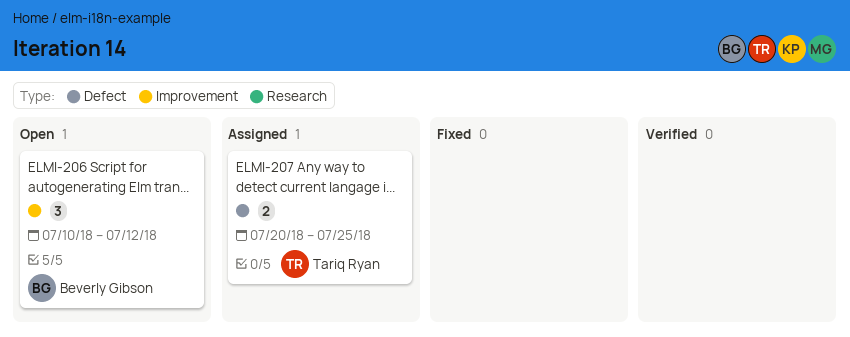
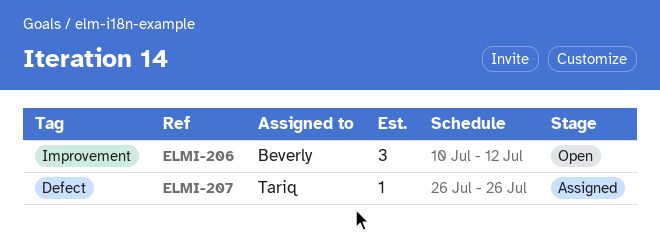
ELMI-207, estimate: 2 -> 1
ELMI-207, start: Jul 20 -> Jul 26
ELMI-207, due: Jul 25 -> Jul 26

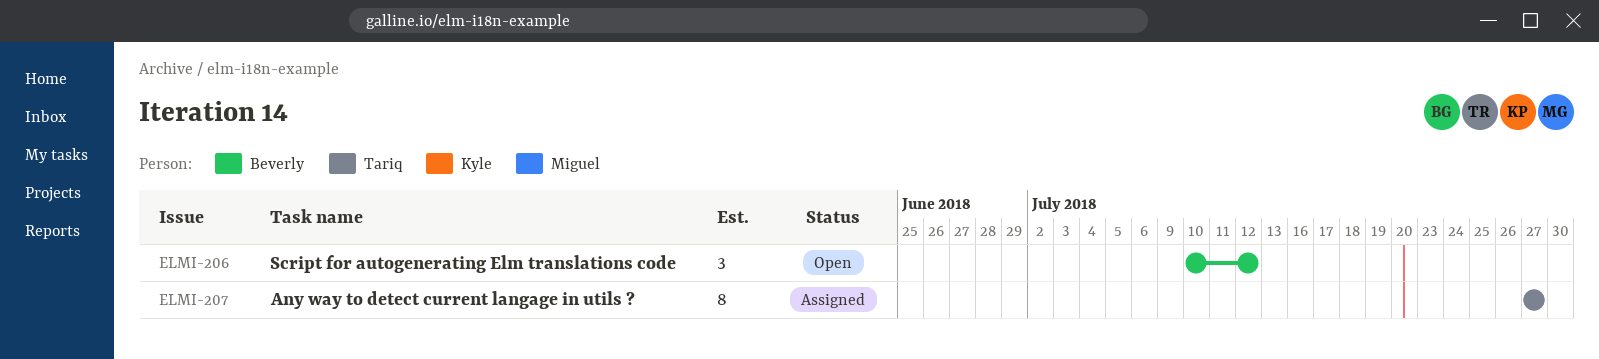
ELMI-207, estimate: 1 -> 8
ELMI-207, start: Jul 26 -> Jul 27
ELMI-207, due: Jul 26 -> Jul 27

